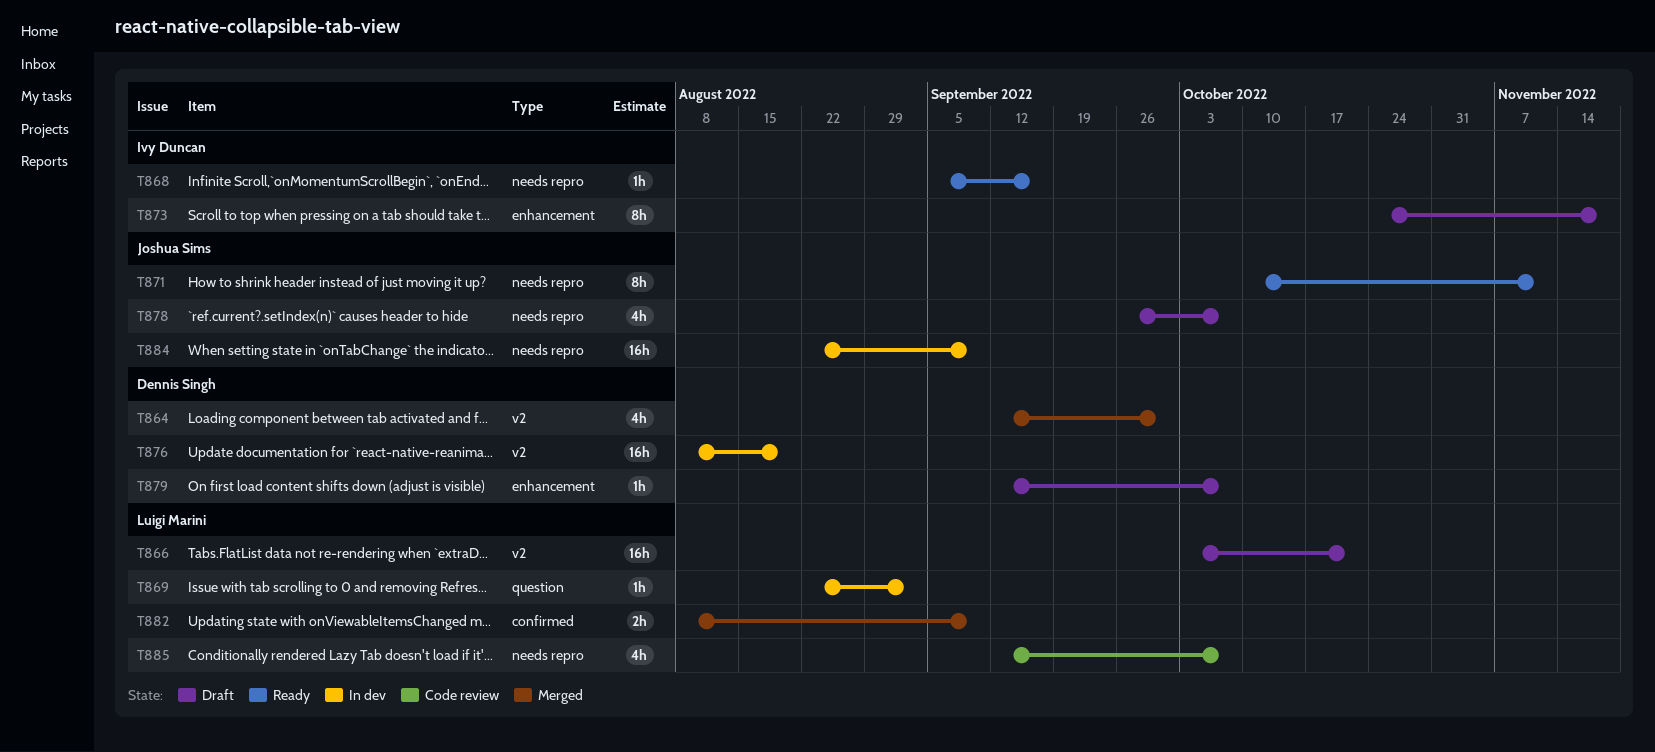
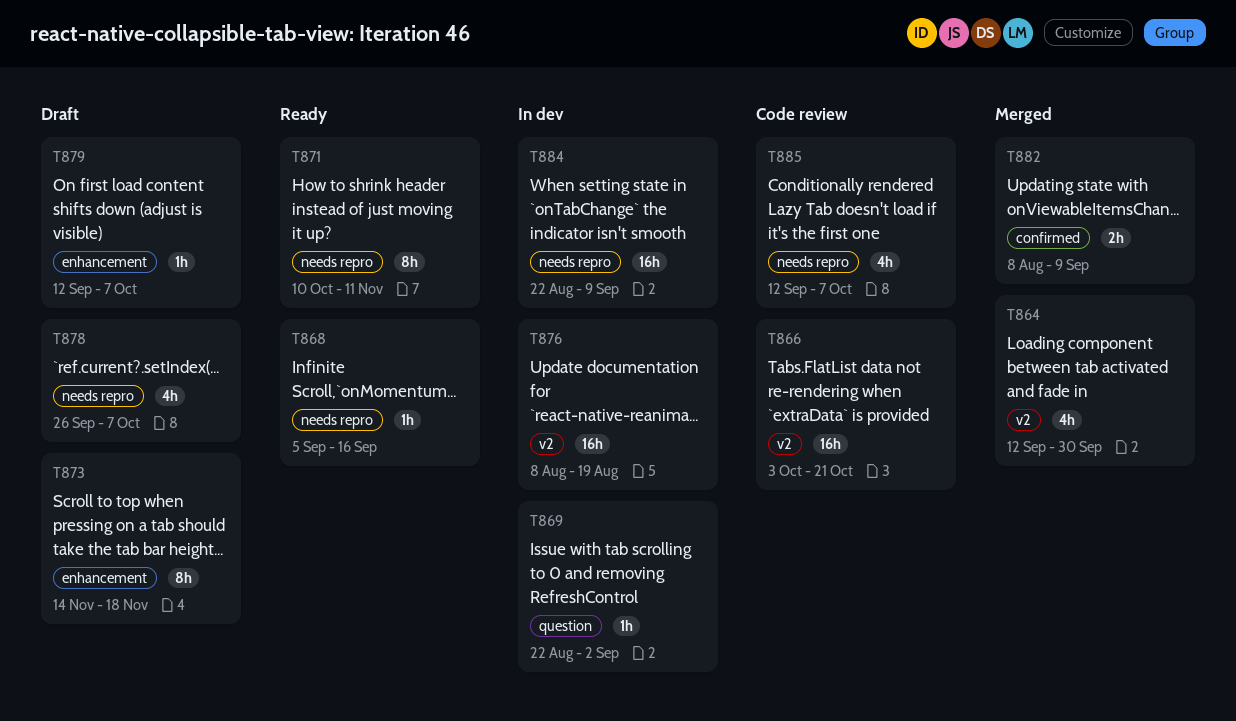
T866, status: Draft -> Code review
T873, start: Oct 24 -> Nov 14

